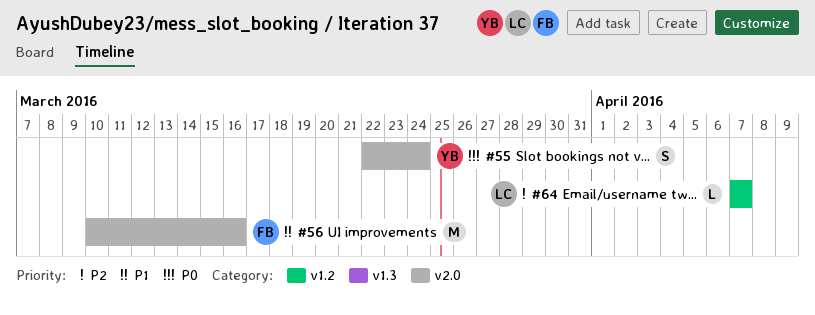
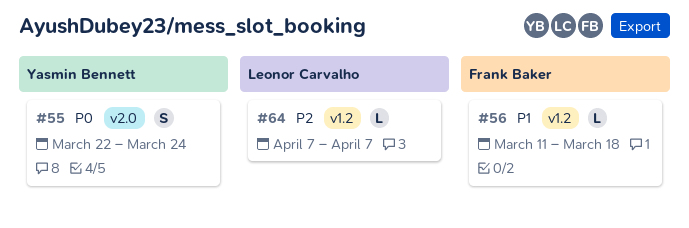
#56, label: v2.0 -> v1.2
#56, estimate: M -> L
#56, start: Mar 10 -> Mar 11
#56, due: Mar 16 -> Mar 18

